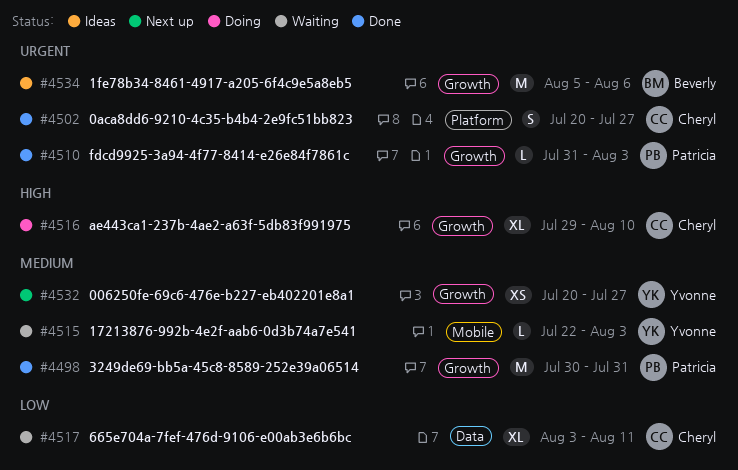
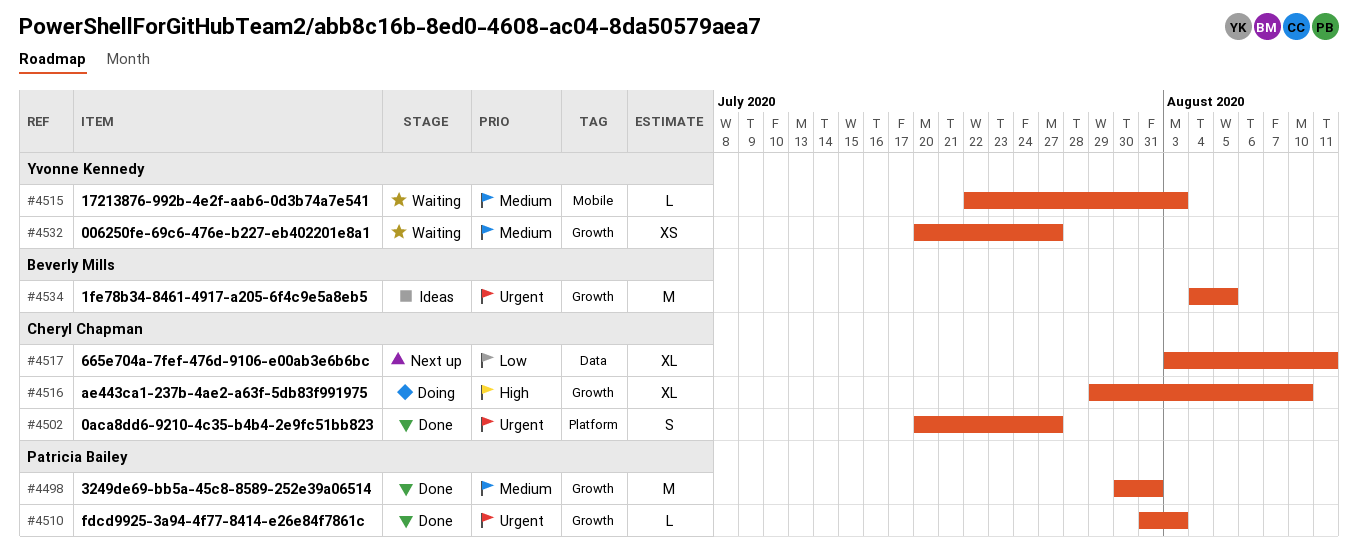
#4517, status: Waiting -> Next up
#4532, status: Next up -> Waiting
#4534, start: Aug 5 -> Aug 4
#4534, due: Aug 6 -> Aug 5

